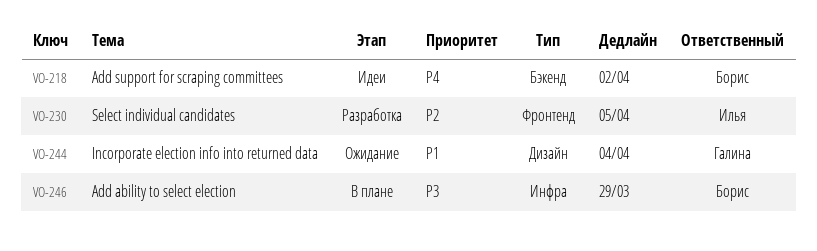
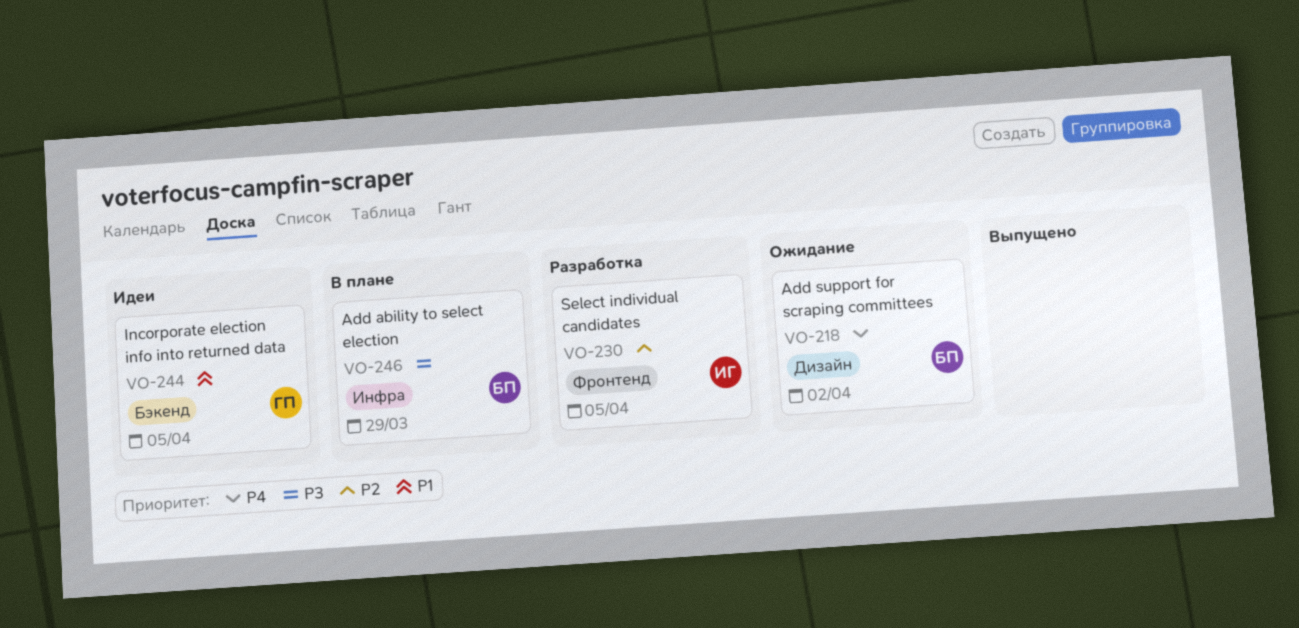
VO-218, status: Идеи -> Ожидание
VO-218, label: Бэкенд -> Дизайн
VO-244, status: Ожидание -> Идеи
VO-244, label: Дизайн -> Бэкенд
VO-244, due: Apr 4 -> Apr 5

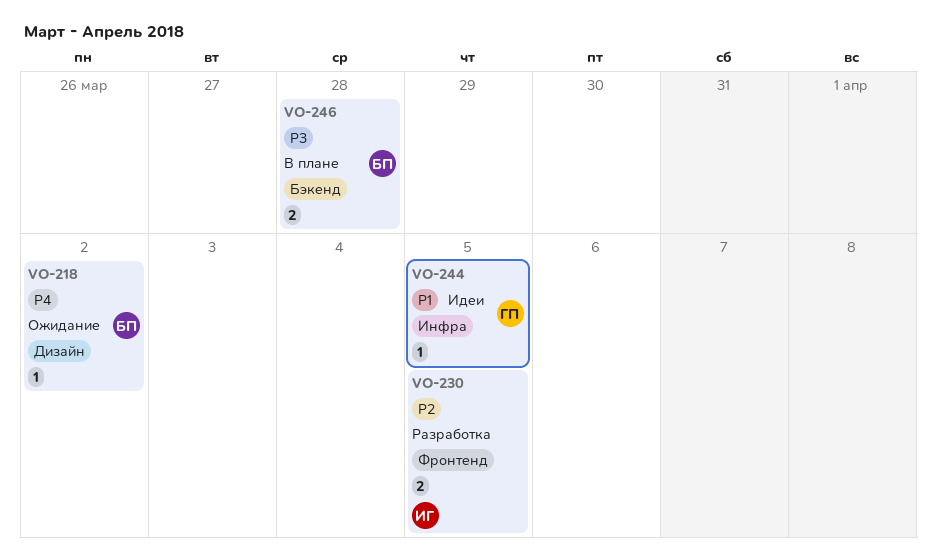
VO-244, label: Бэкенд -> Инфра
VO-246, label: Инфра -> Бэкенд
VO-246, due: Mar 29 -> Mar 28

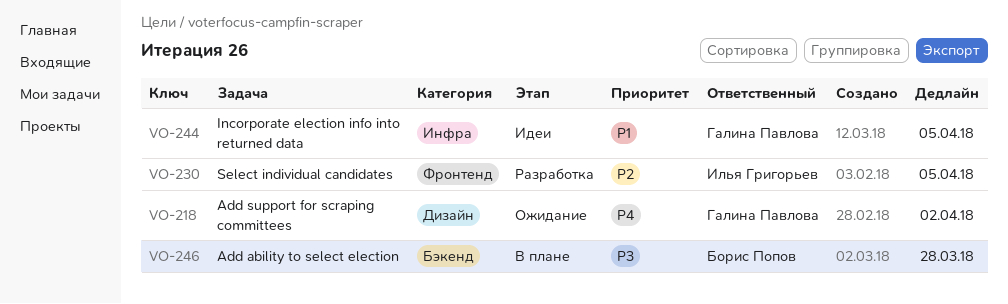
VO-218, owner: Борис Попов -> Галина Павлова

